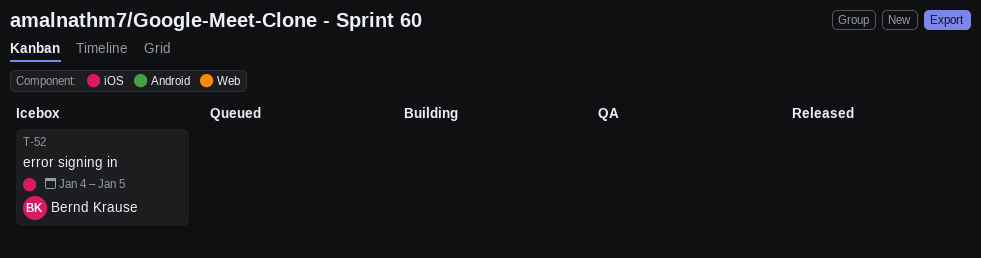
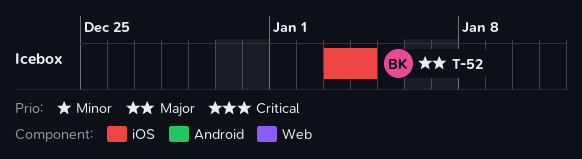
T-52, start: Jan 4 -> Jan 3
T-52, due: Jan 5 -> Jan 4

